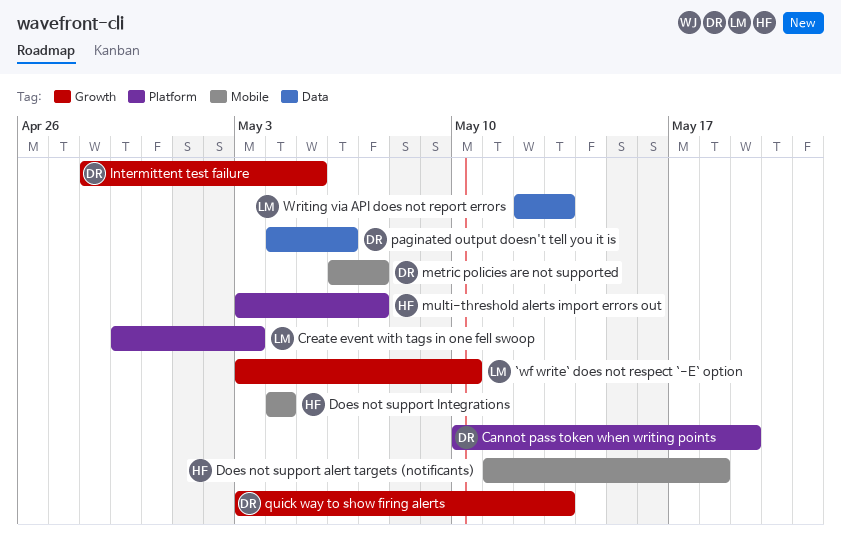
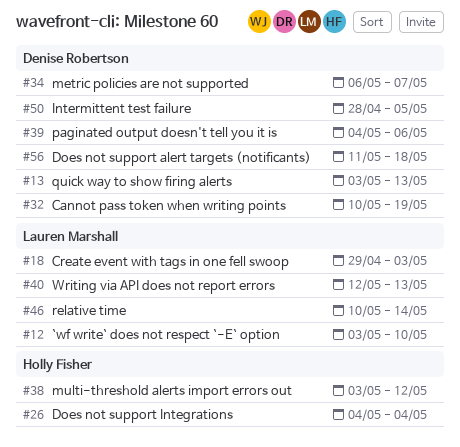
Does not support alert targets (notificants), owner: Holly Fisher -> Denise Robertson
multi-threshold alerts import errors out, due: May 7 -> May 12
relative time: none -> present

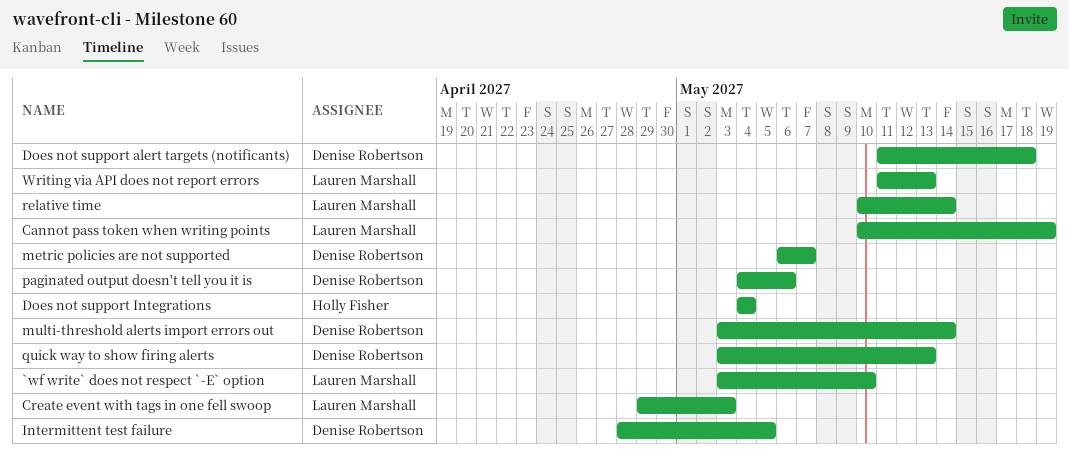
Cannot pass token when writing points, owner: Denise Robertson -> Lauren Marshall
multi-threshold alerts import errors out, owner: Holly Fisher -> Denise Robertson
multi-threshold alerts import errors out, due: May 12 -> May 14
Writing via API does not report errors, start: May 12 -> May 11

